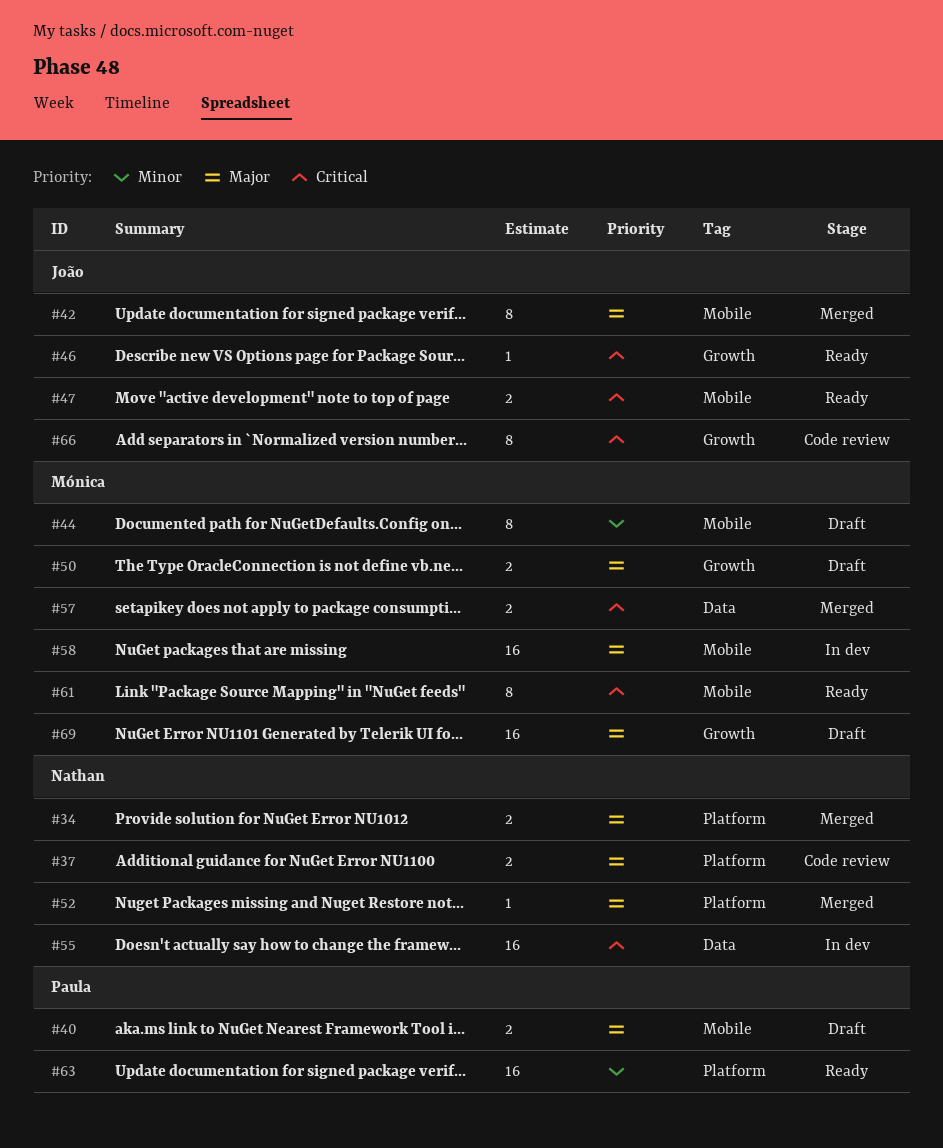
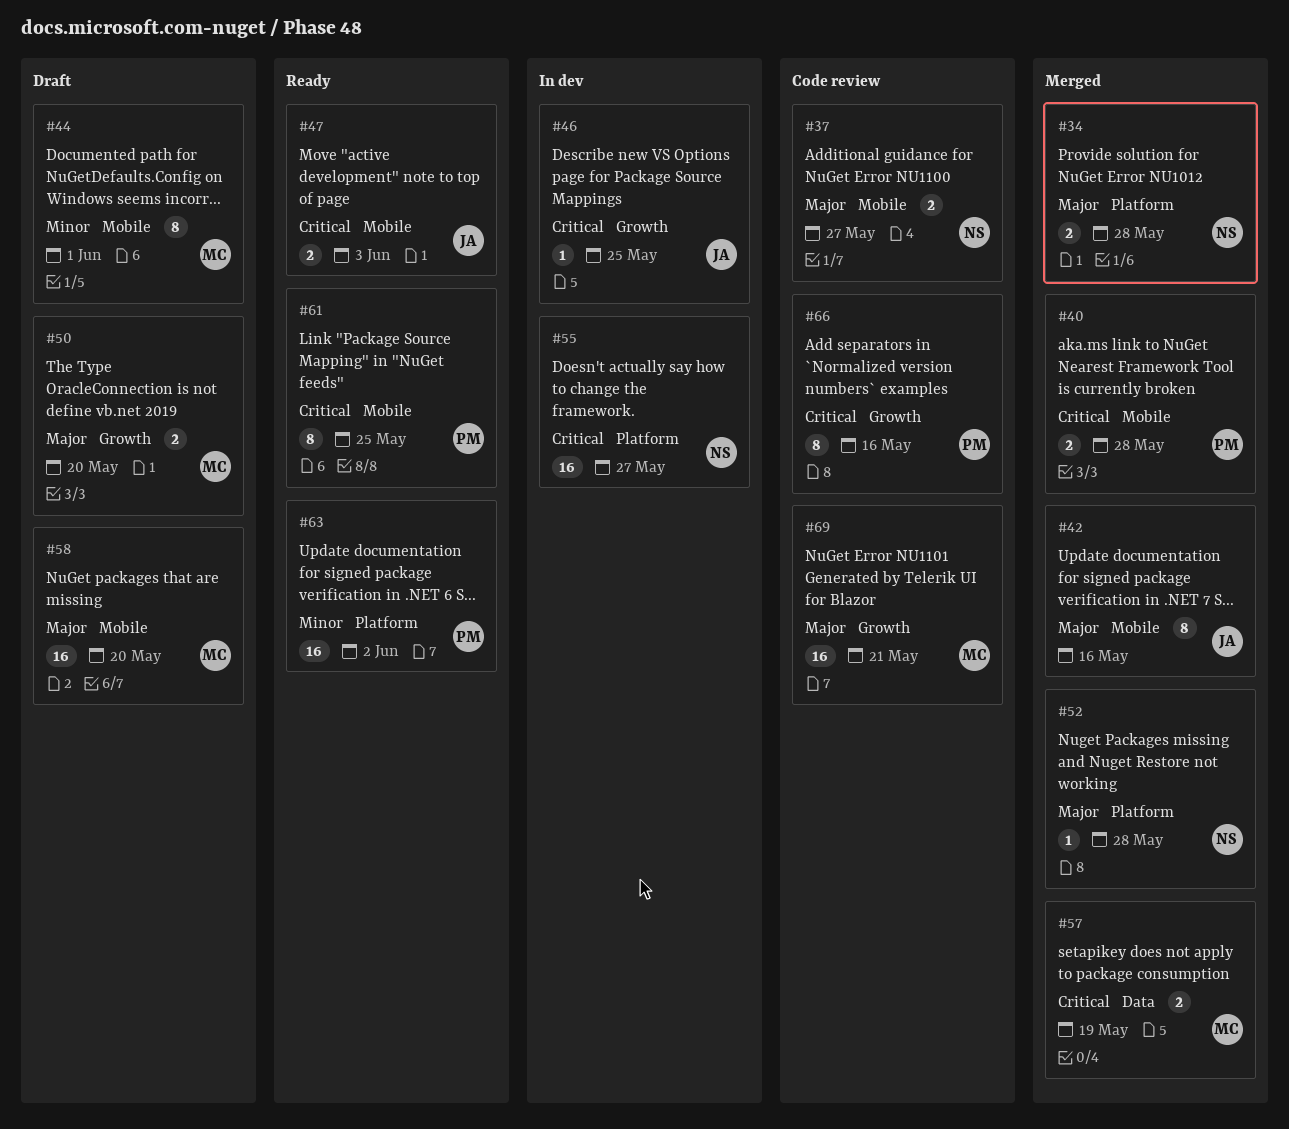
#37, label: Platform -> Mobile
#40, status: Draft -> Merged
#40, priority: Major -> Critical
#46, status: Ready -> In dev
#55, label: Data -> Platform
#58, status: In dev -> Draft
#61, owner: Mónica -> Paula
#66, owner: João -> Paula
#69, status: Draft -> Code review

